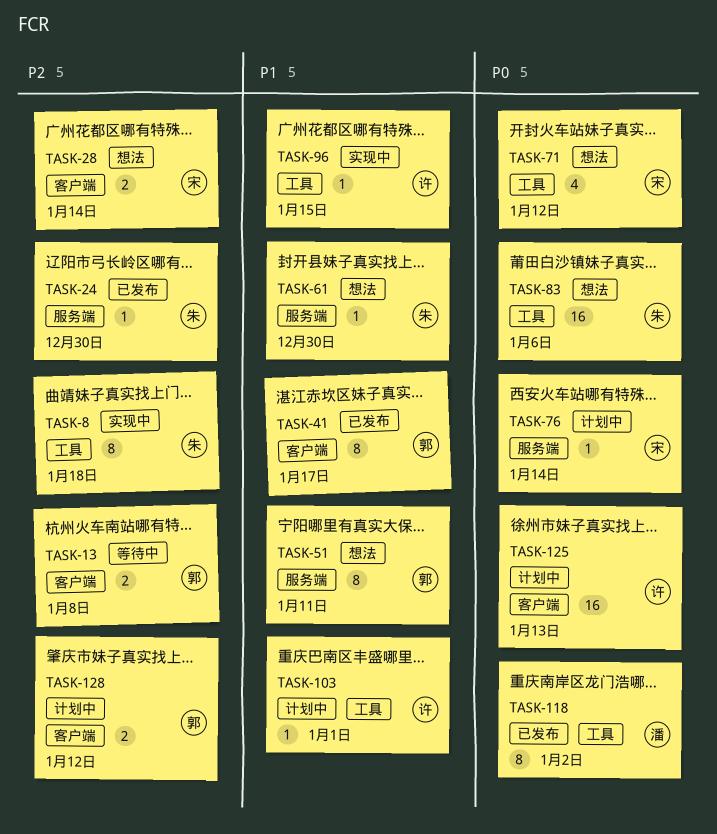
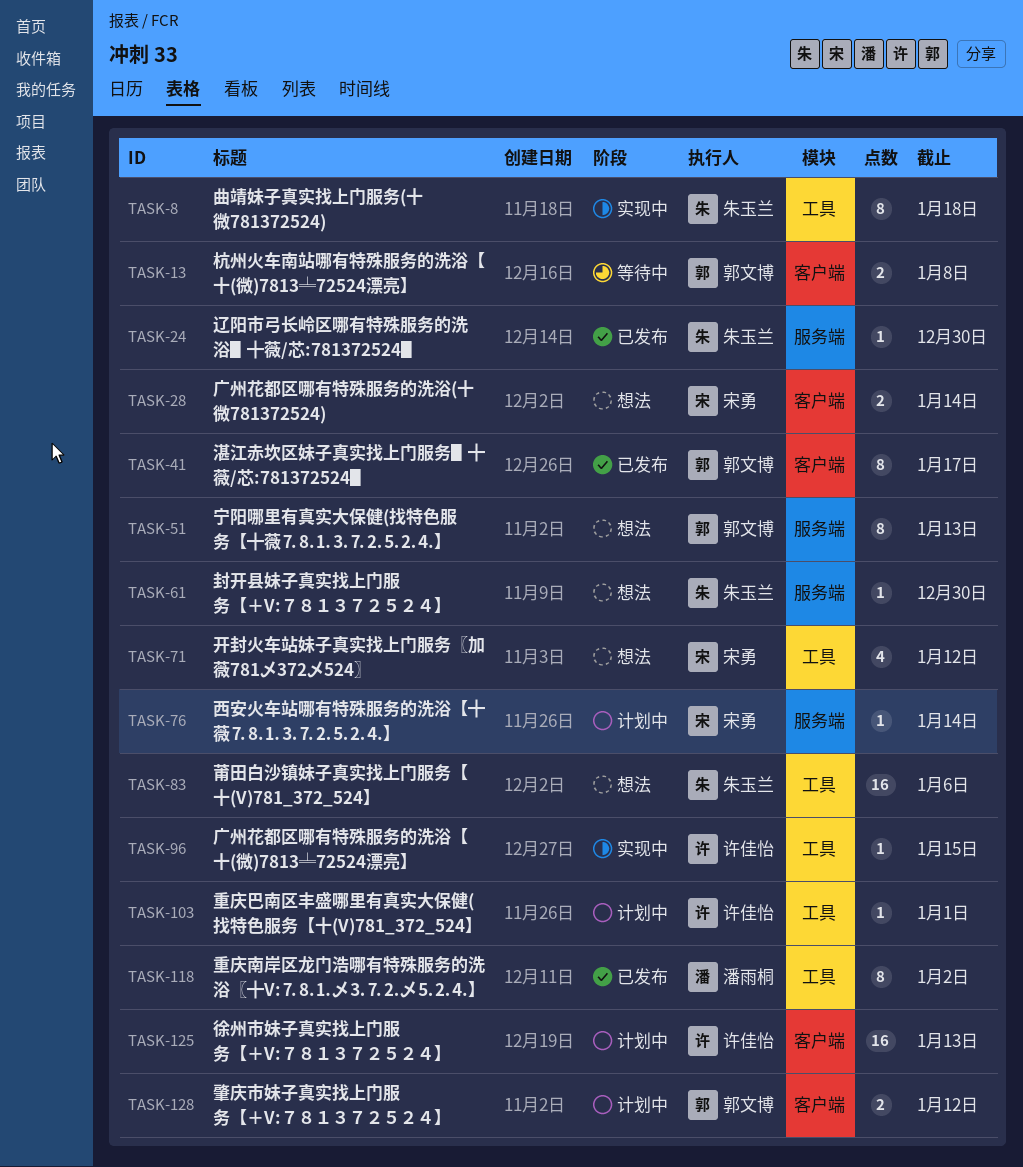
TASK-51, due: Jan 11 -> Jan 13

